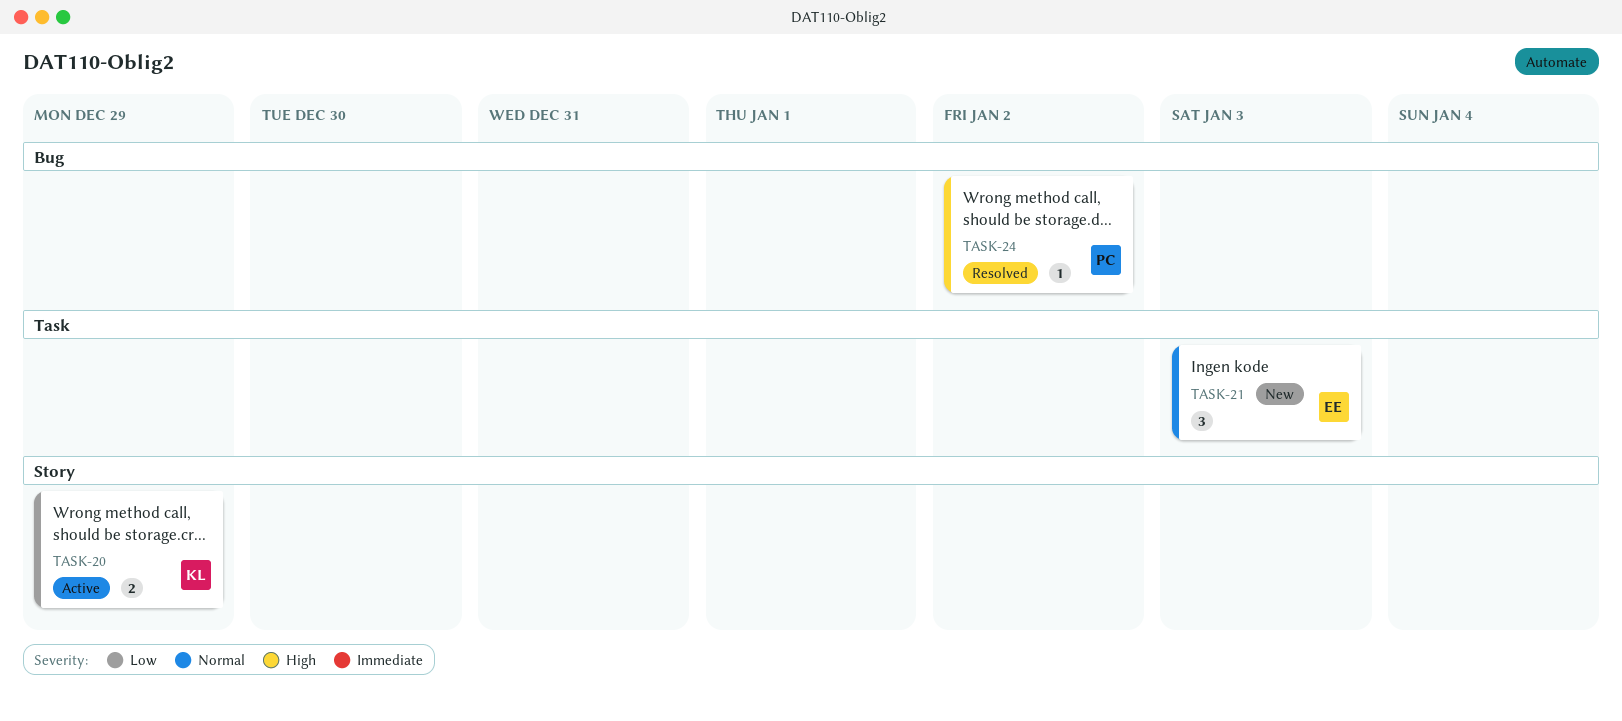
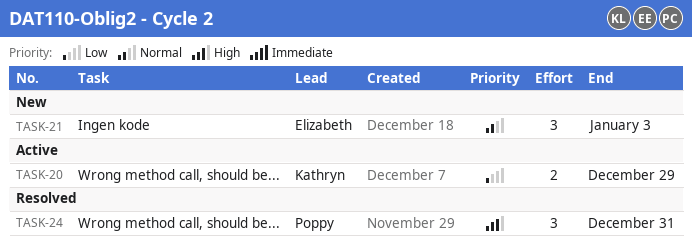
TASK-24, estimate: 1 -> 3
TASK-24, due: Jan 2 -> Dec 31

